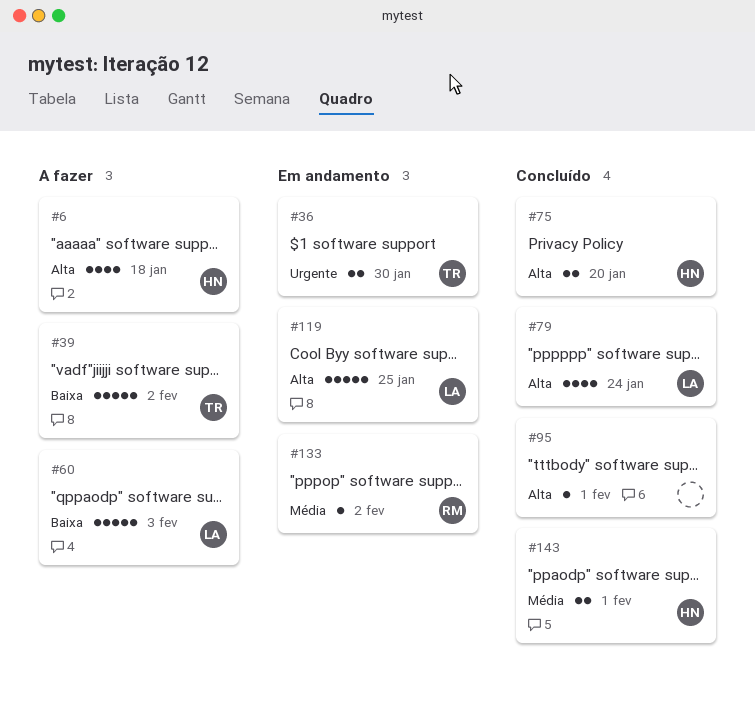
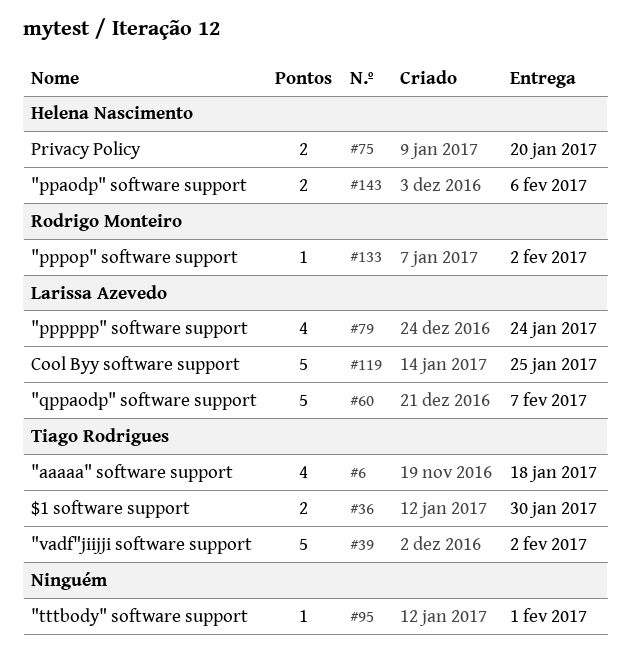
#6, owner: Helena Nascimento -> Tiago Rodrigues
#60, due: Feb 3 -> Feb 7
#143, due: Feb 1 -> Feb 6

